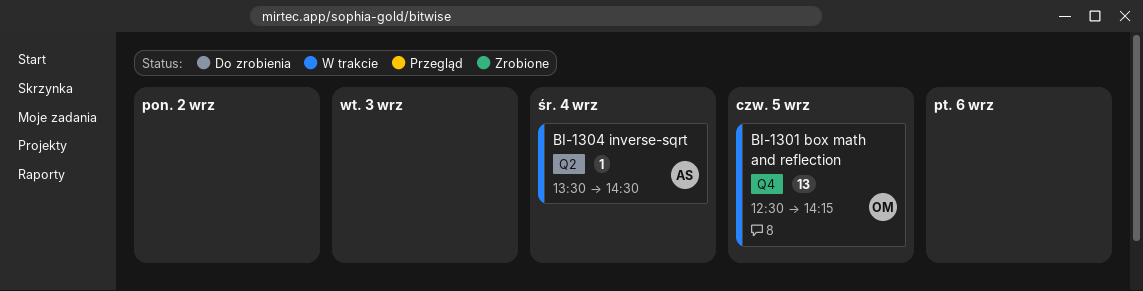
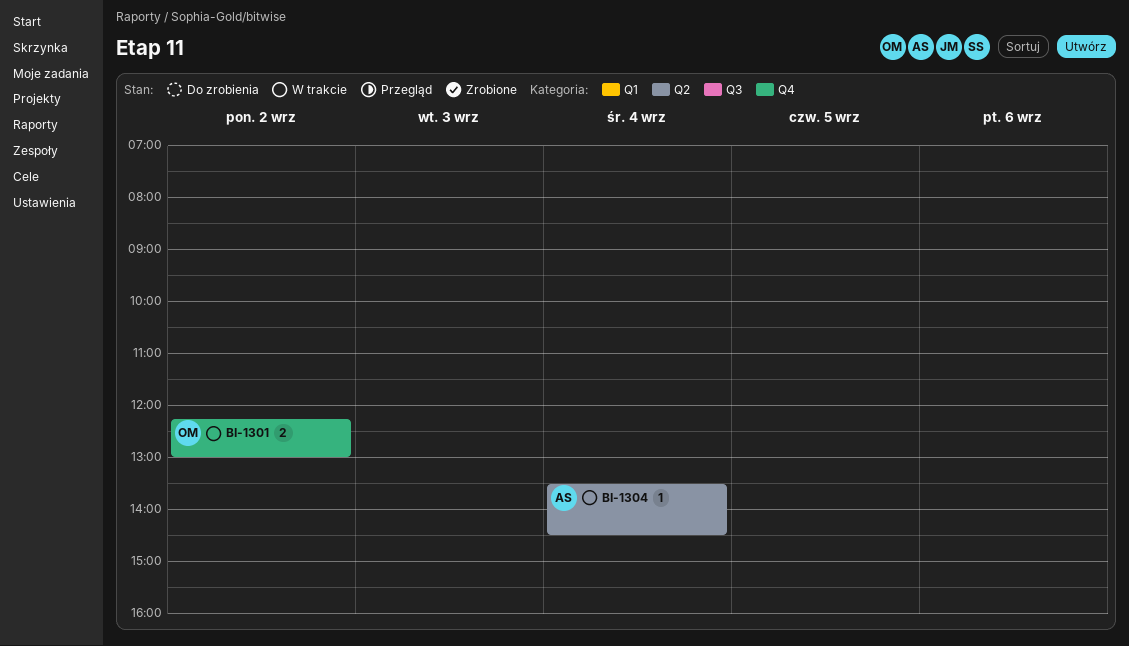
BI-1301, estimate: 13 -> 2
BI-1301, day: Sep 5 -> Sep 2
BI-1301, begins: 12:30 -> 12:15
BI-1301, ends: 14:15 -> 13:00

